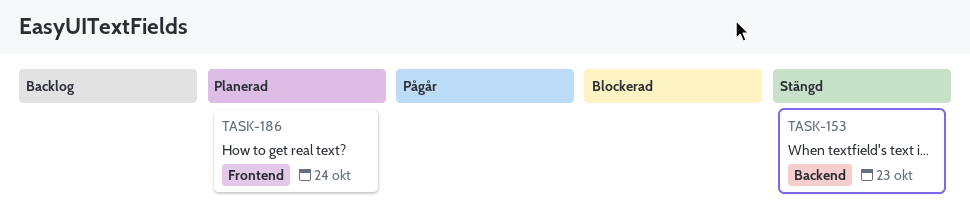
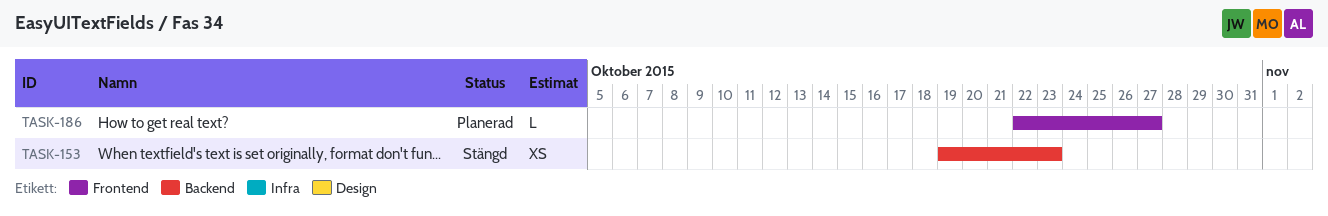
TASK-186, due: Oct 24 -> Oct 27

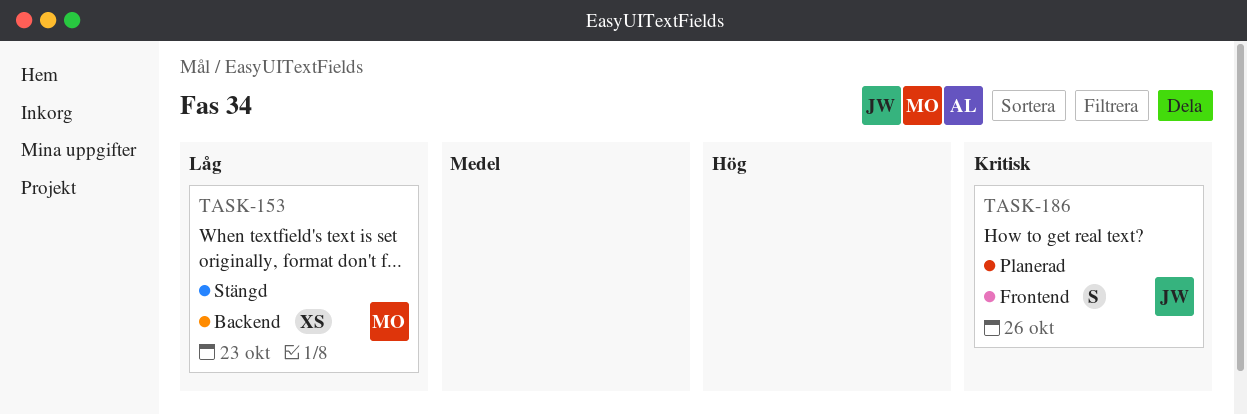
TASK-186, estimate: L -> S
TASK-186, due: Oct 27 -> Oct 26

